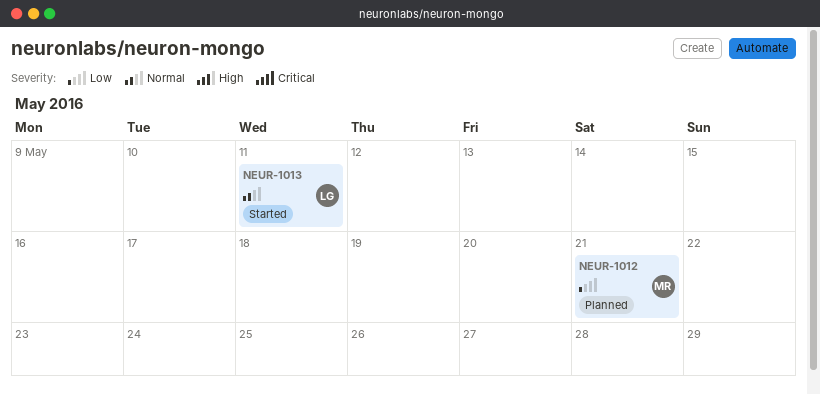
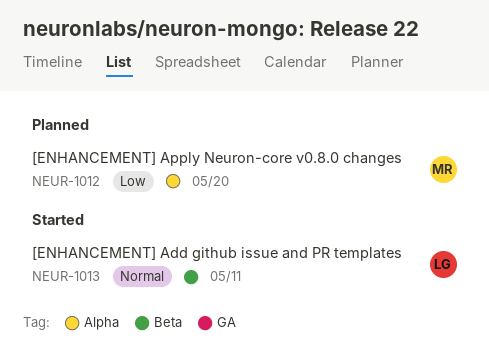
NEUR-1012, due: May 21 -> May 20

